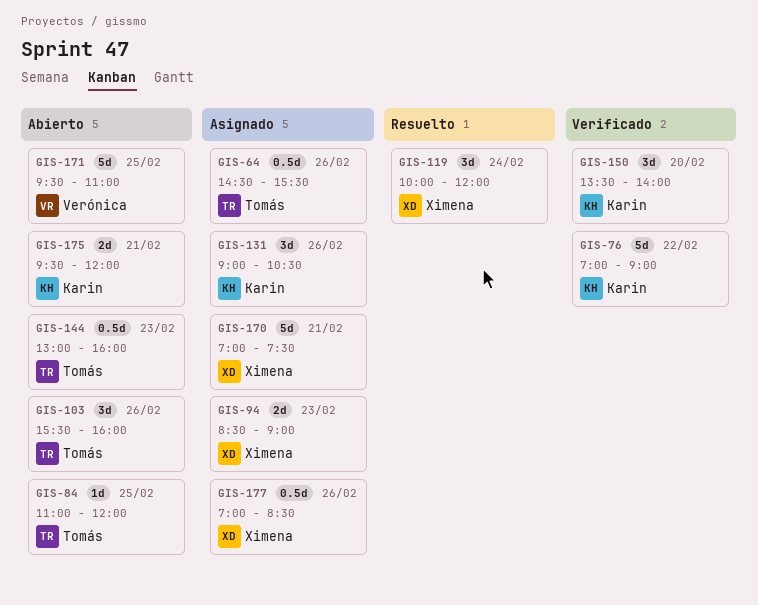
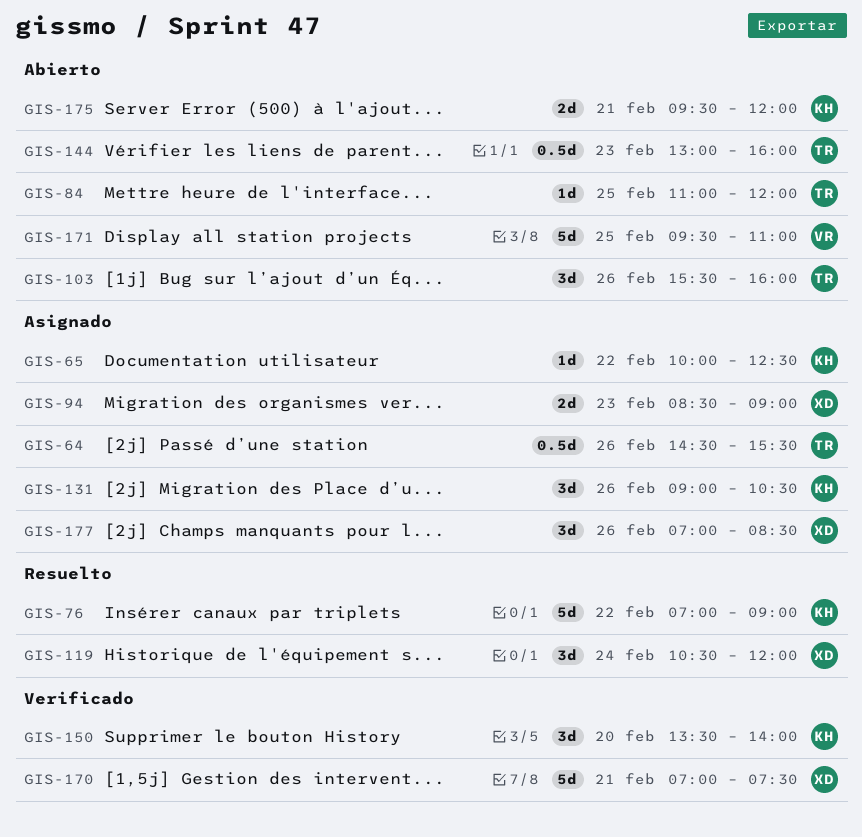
GIS-65: none -> present
GIS-76, status: Verificado -> Resuelto
GIS-119, begins: 10:00 -> 10:30
GIS-170, status: Asignado -> Verificado
GIS-177, estimate: 0.5d -> 3d

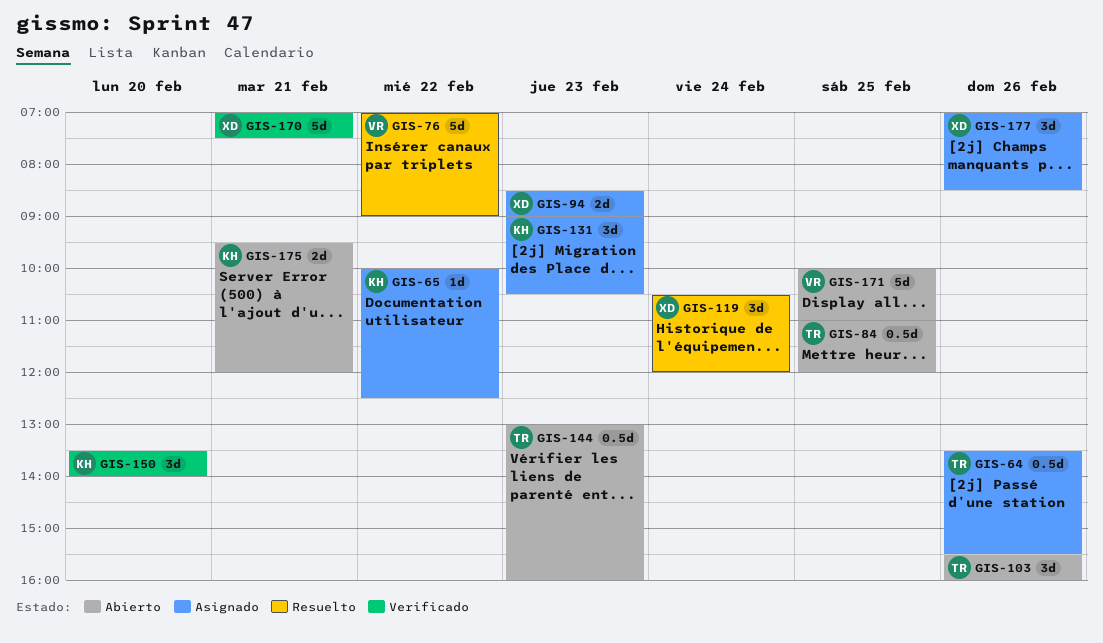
GIS-64, begins: 14:30 -> 13:30
GIS-76, owner: KH -> VR
GIS-84, estimate: 1d -> 0.5d
GIS-131, day: Feb 26 -> Feb 23
GIS-171, begins: 09:30 -> 10:00

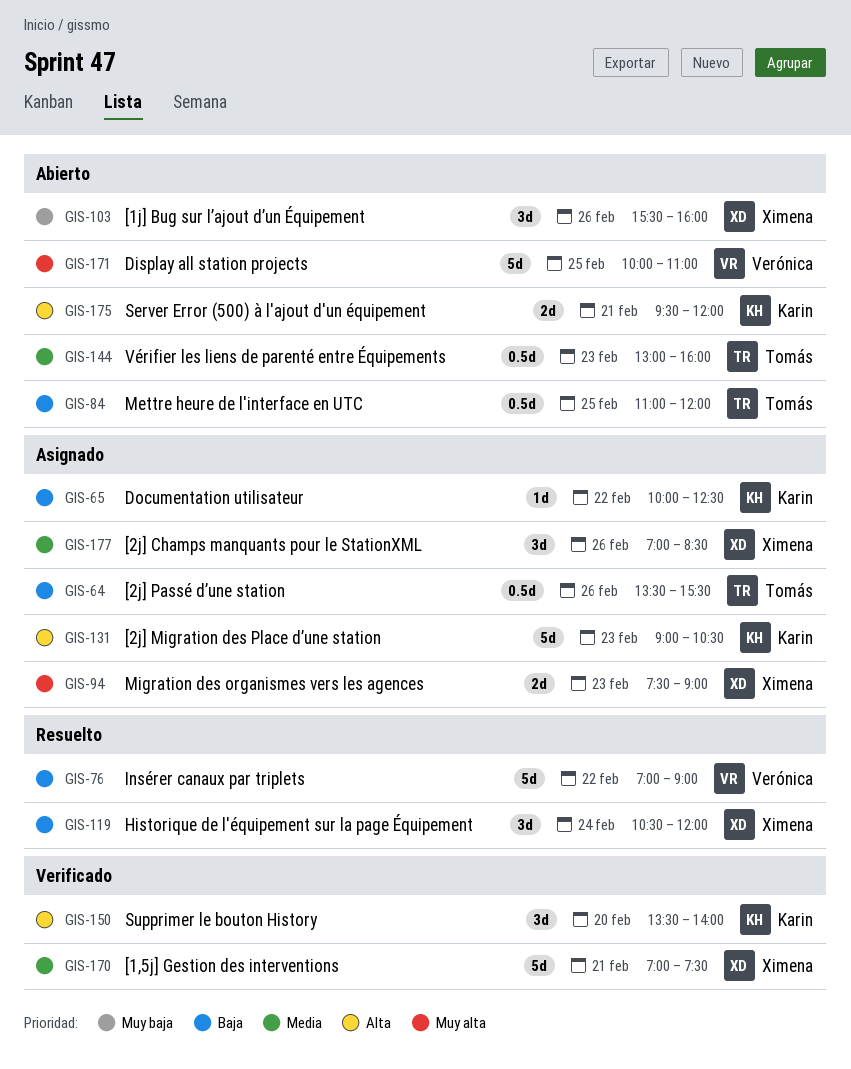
GIS-94, begins: 08:30 -> 07:30
GIS-103, owner: Tomás -> Ximena
GIS-131, estimate: 3d -> 5d

